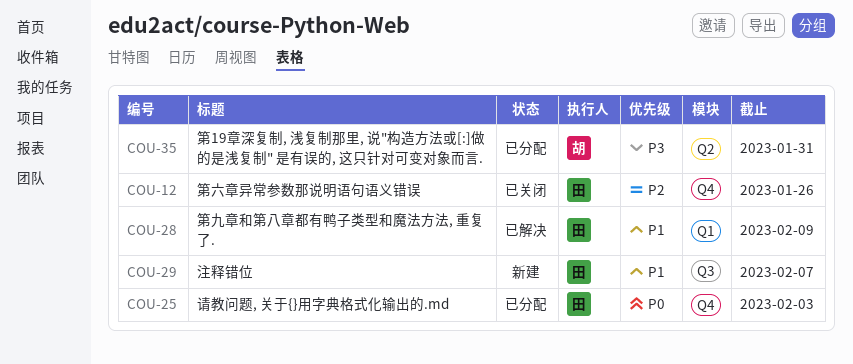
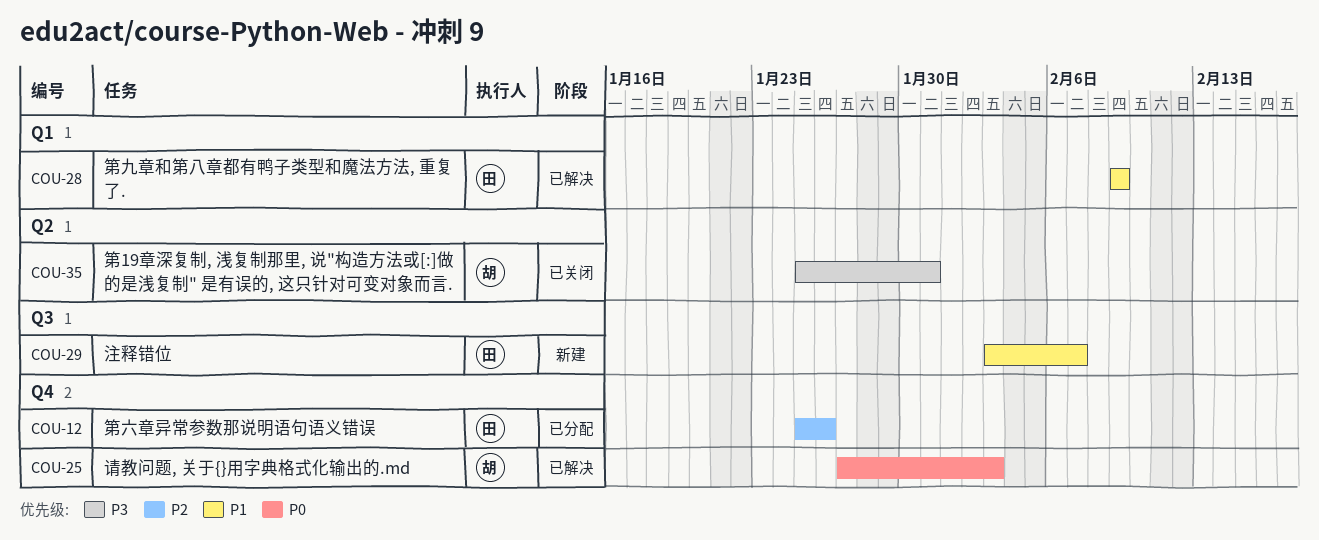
COU-12, status: 已关闭 -> 已分配
COU-25, status: 已分配 -> 已解决
COU-25, owner: 田 -> 胡
COU-35, status: 已分配 -> 已关闭

